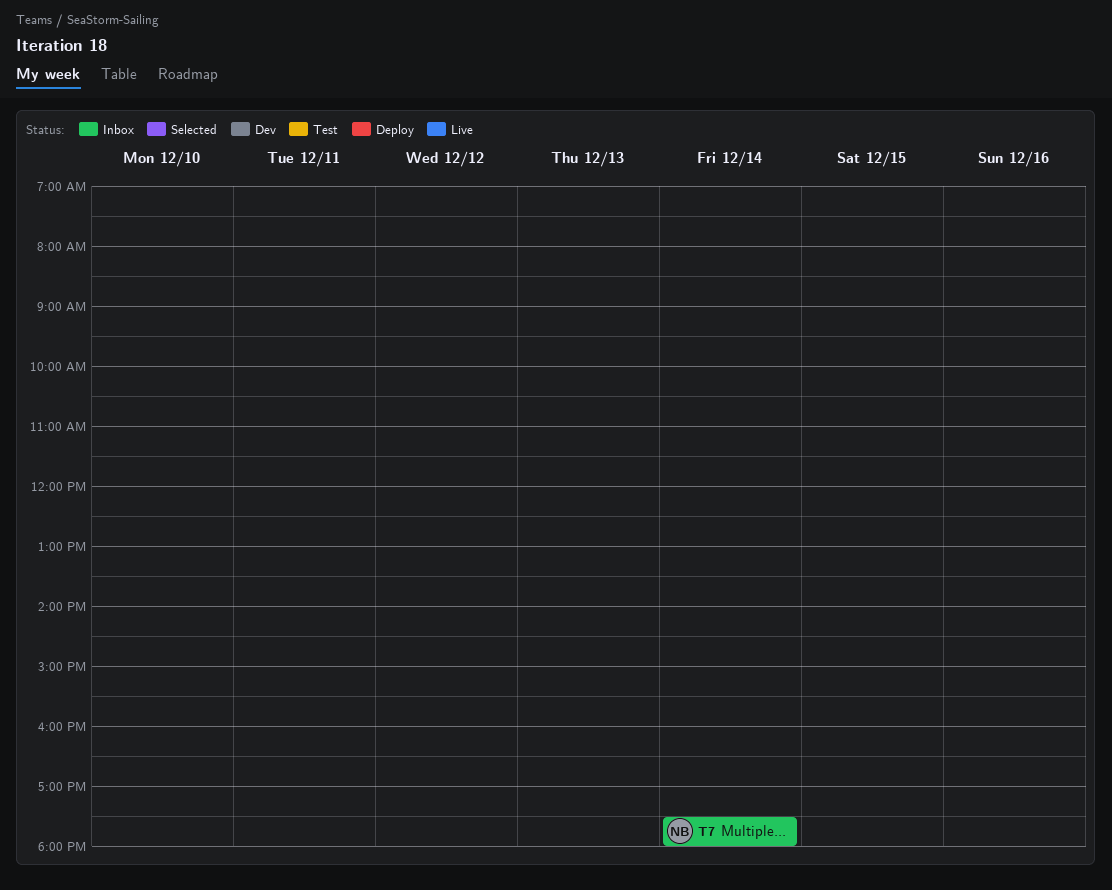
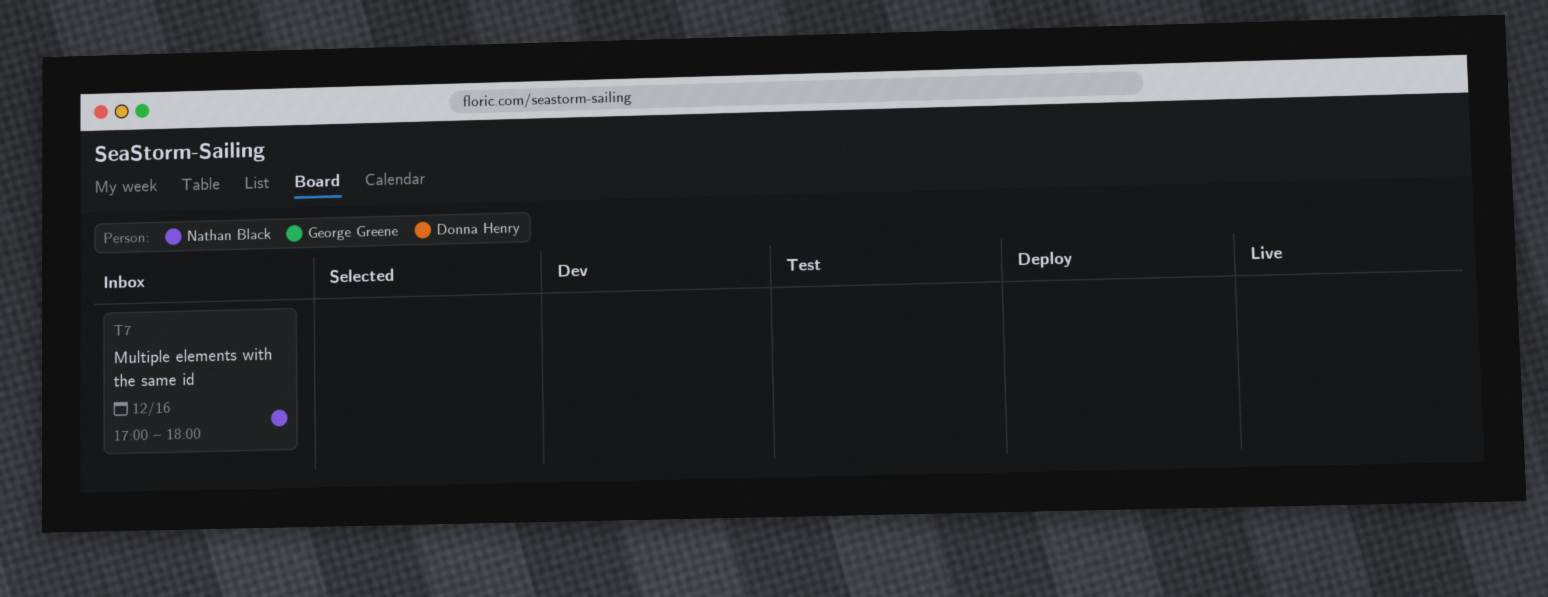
T7, day: Dec 14 -> Dec 16
T7, begins: 17:30 -> 17:00

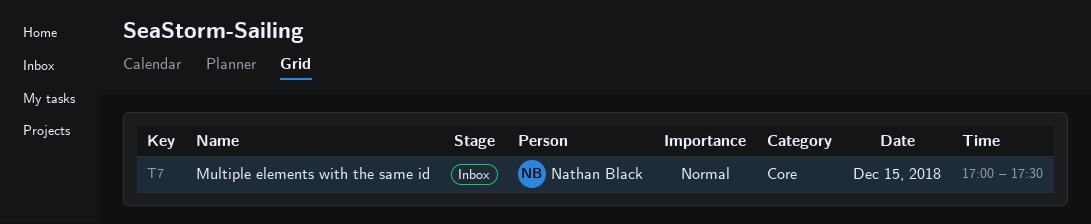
T7, day: Dec 16 -> Dec 15
T7, ends: 18:00 -> 17:30

